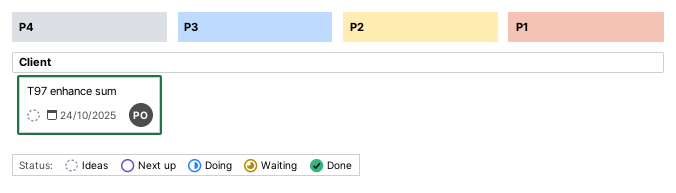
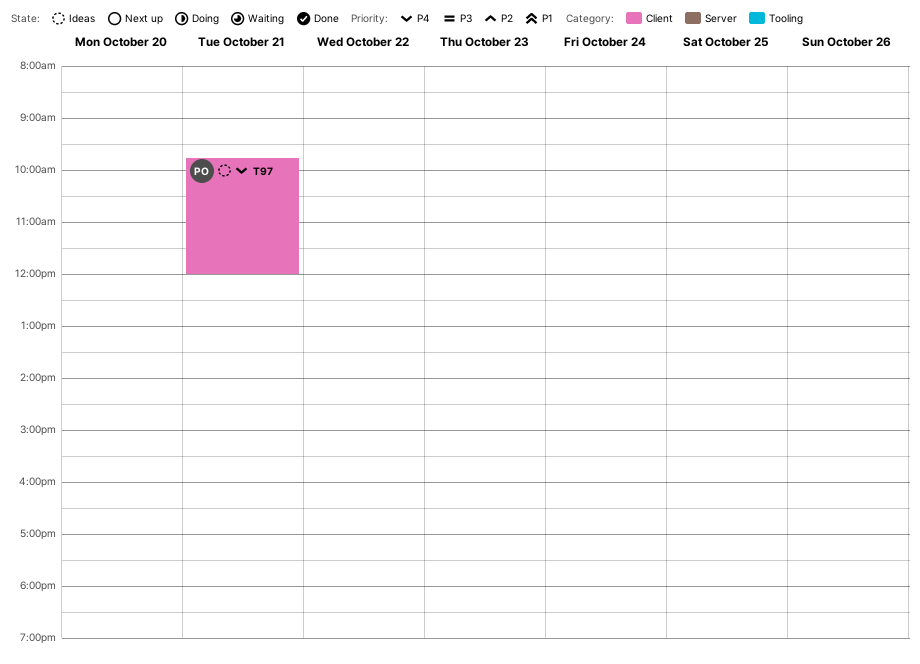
T97, day: Oct 24 -> Oct 21

